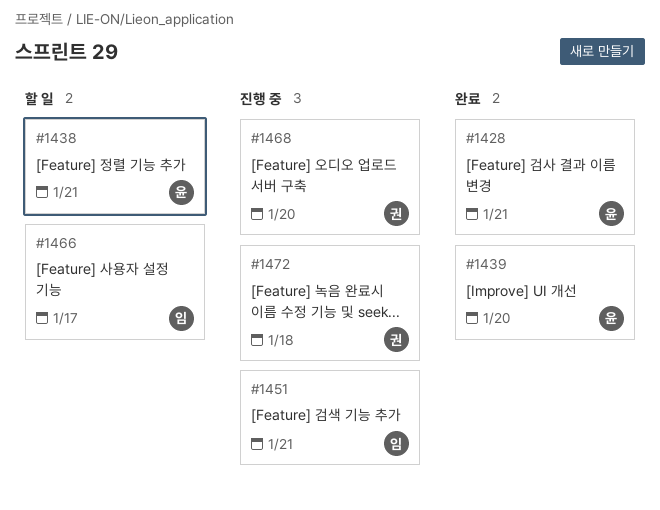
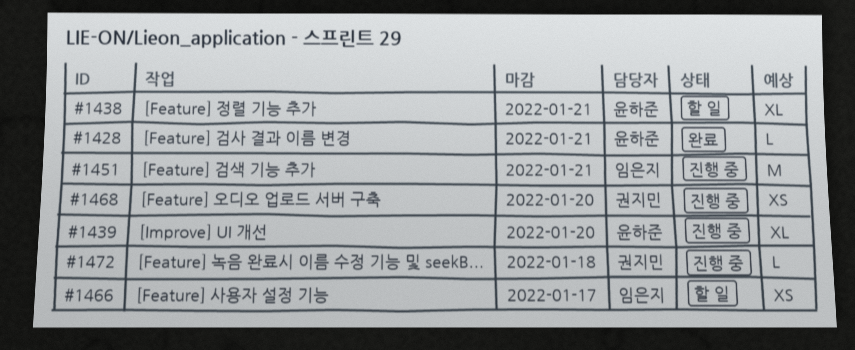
#1439, status: 완료 -> 진행 중

